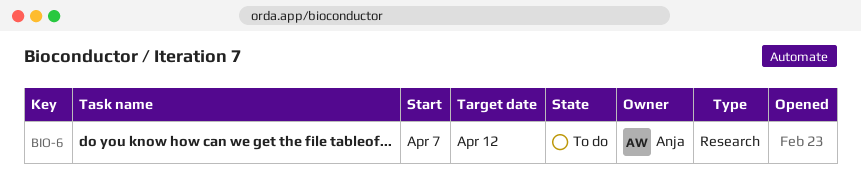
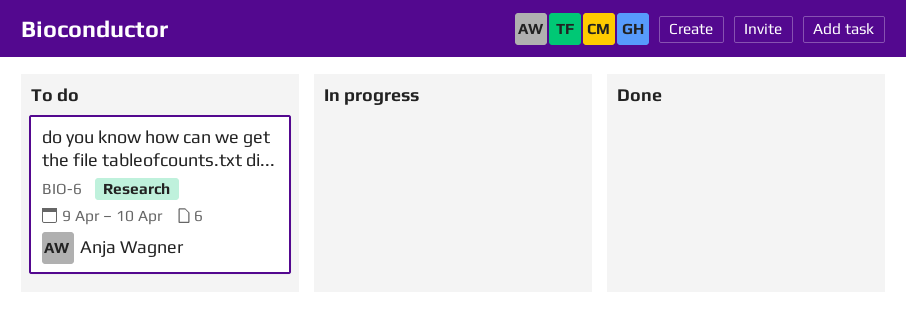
BIO-6, start: Apr 7 -> Apr 9
BIO-6, due: Apr 12 -> Apr 10

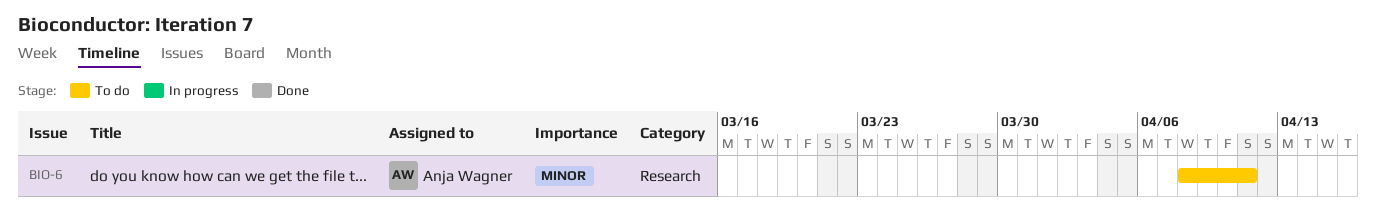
BIO-6, start: Apr 9 -> Apr 8
BIO-6, due: Apr 10 -> Apr 11

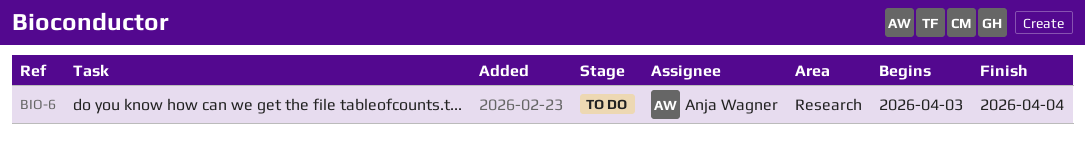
BIO-6, start: Apr 8 -> Apr 3
BIO-6, due: Apr 11 -> Apr 4

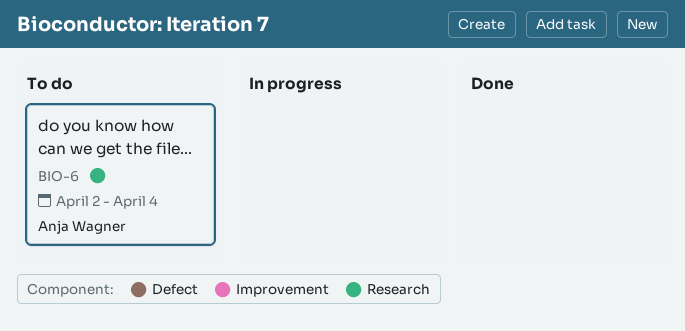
BIO-6, start: Apr 3 -> Apr 2

